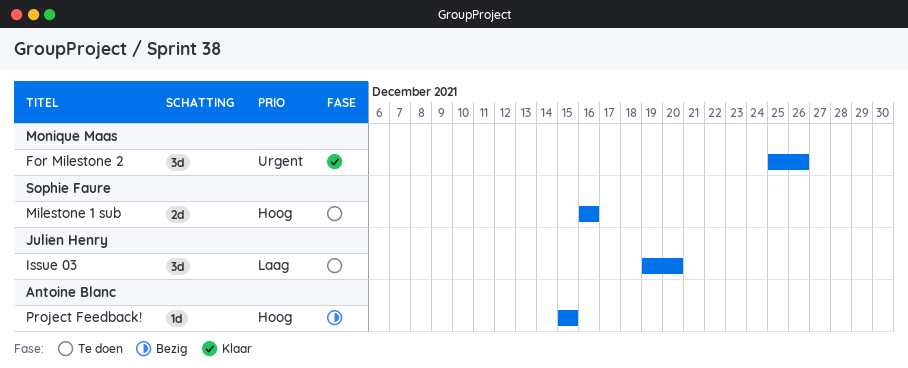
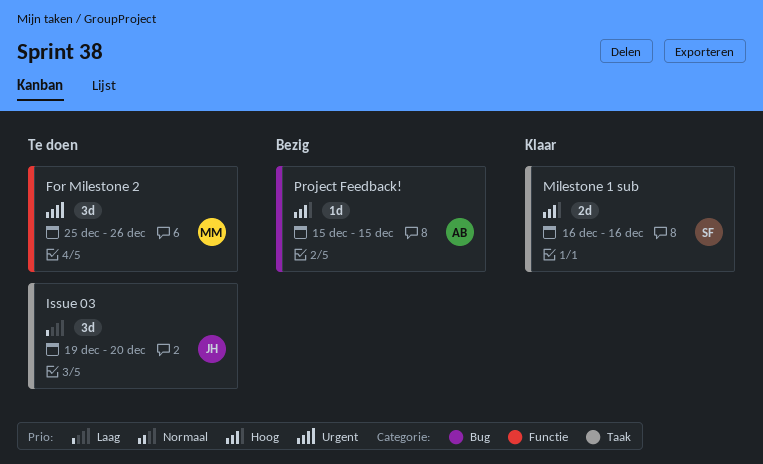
For Milestone 2, status: Klaar -> Te doen
Milestone 1 sub, status: Te doen -> Klaar

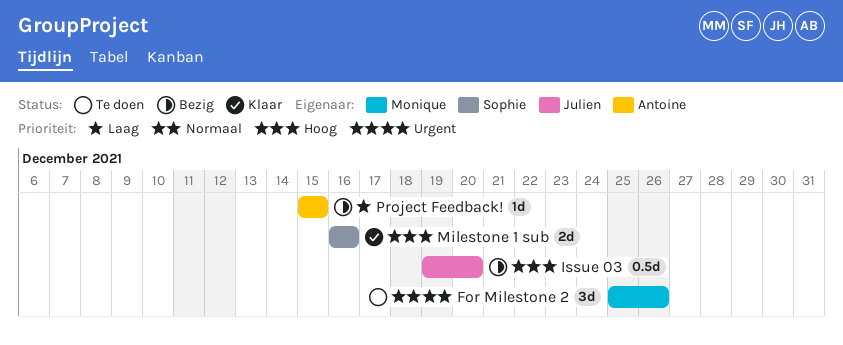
Issue 03, status: Te doen -> Bezig
Issue 03, priority: Laag -> Hoog
Issue 03, estimate: 3d -> 0.5d
Project Feedback!, priority: Hoog -> Laag

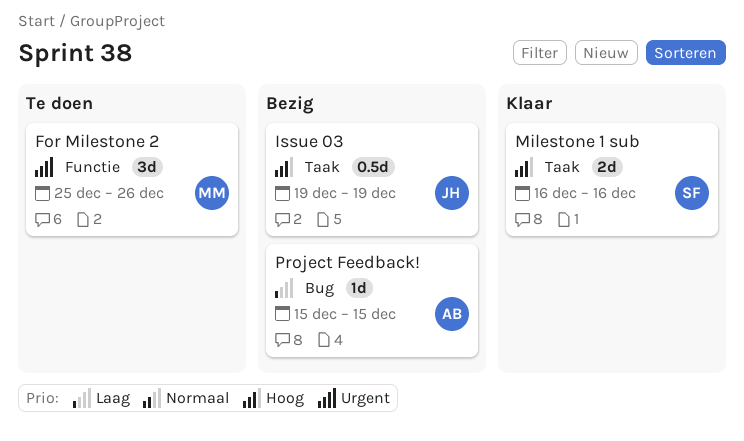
Issue 03, due: Dec 20 -> Dec 19

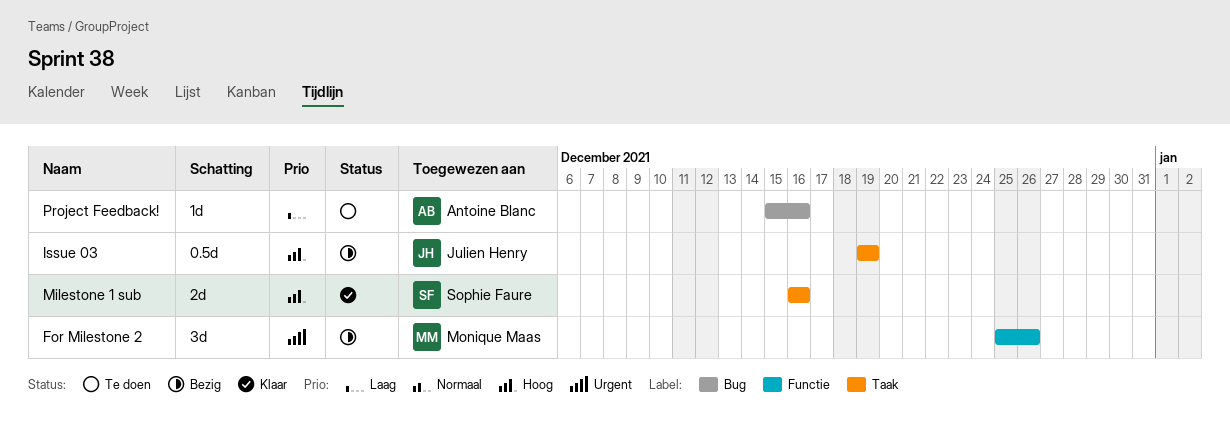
For Milestone 2, status: Te doen -> Bezig
Project Feedback!, status: Bezig -> Te doen
Project Feedback!, due: Dec 15 -> Dec 16

